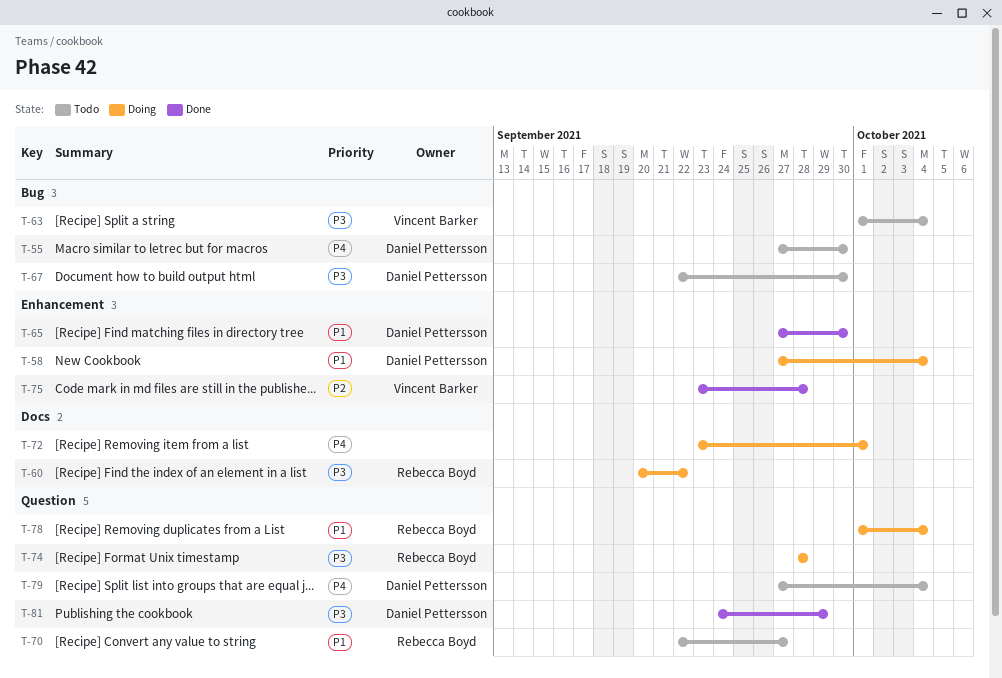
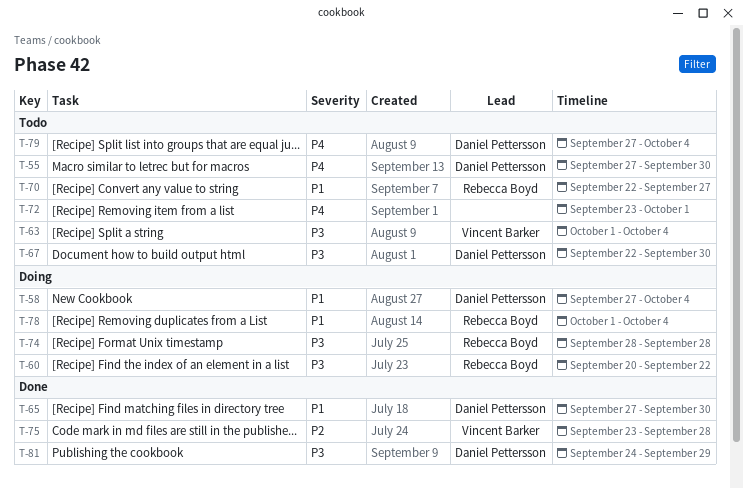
T-72, status: Doing -> Todo

